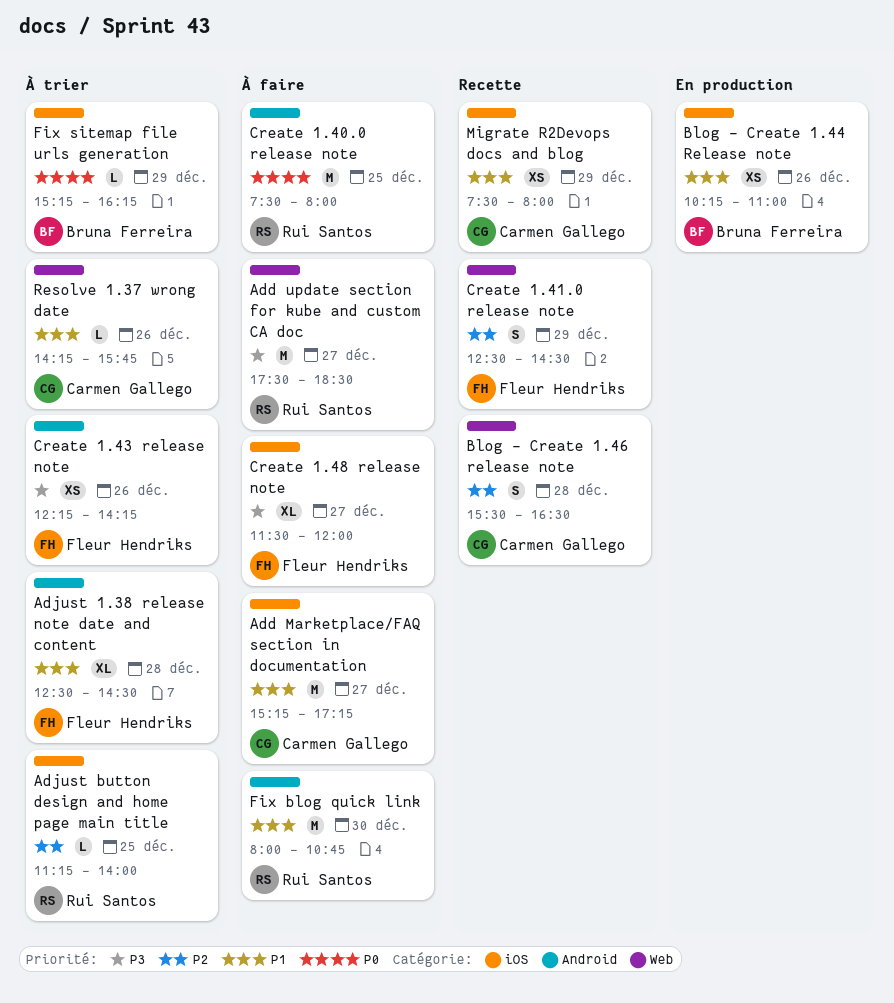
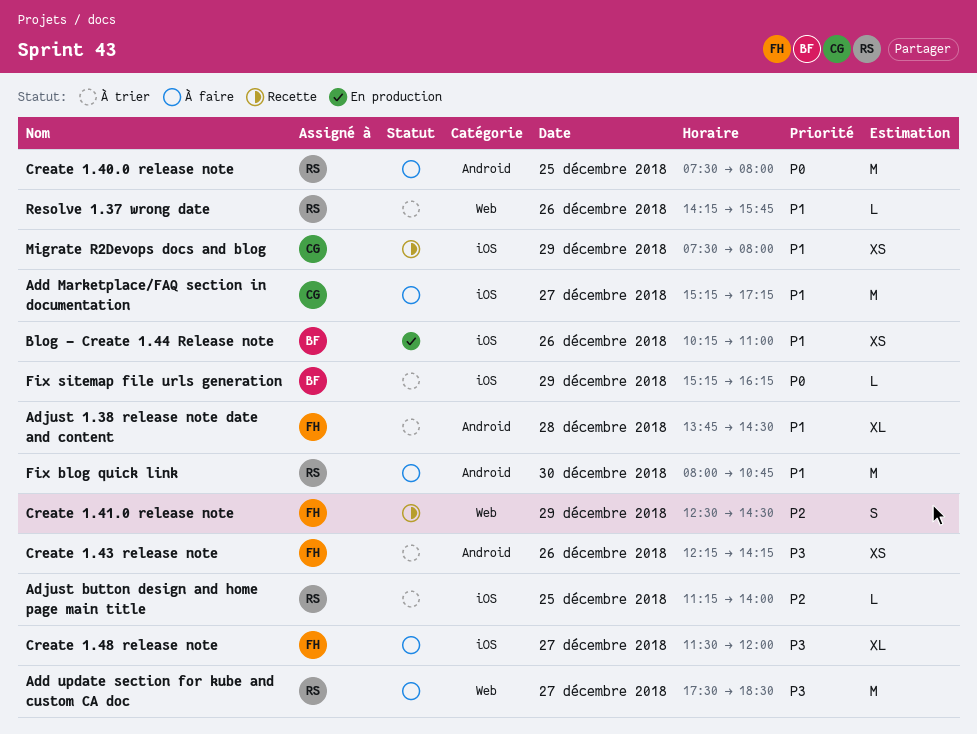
Adjust 1.38 release note date and content, begins: 12:30 -> 13:45
Blog - Create 1.46 release note: present -> none
Resolve 1.37 wrong date, owner: Carmen Gallego -> Rui Santos

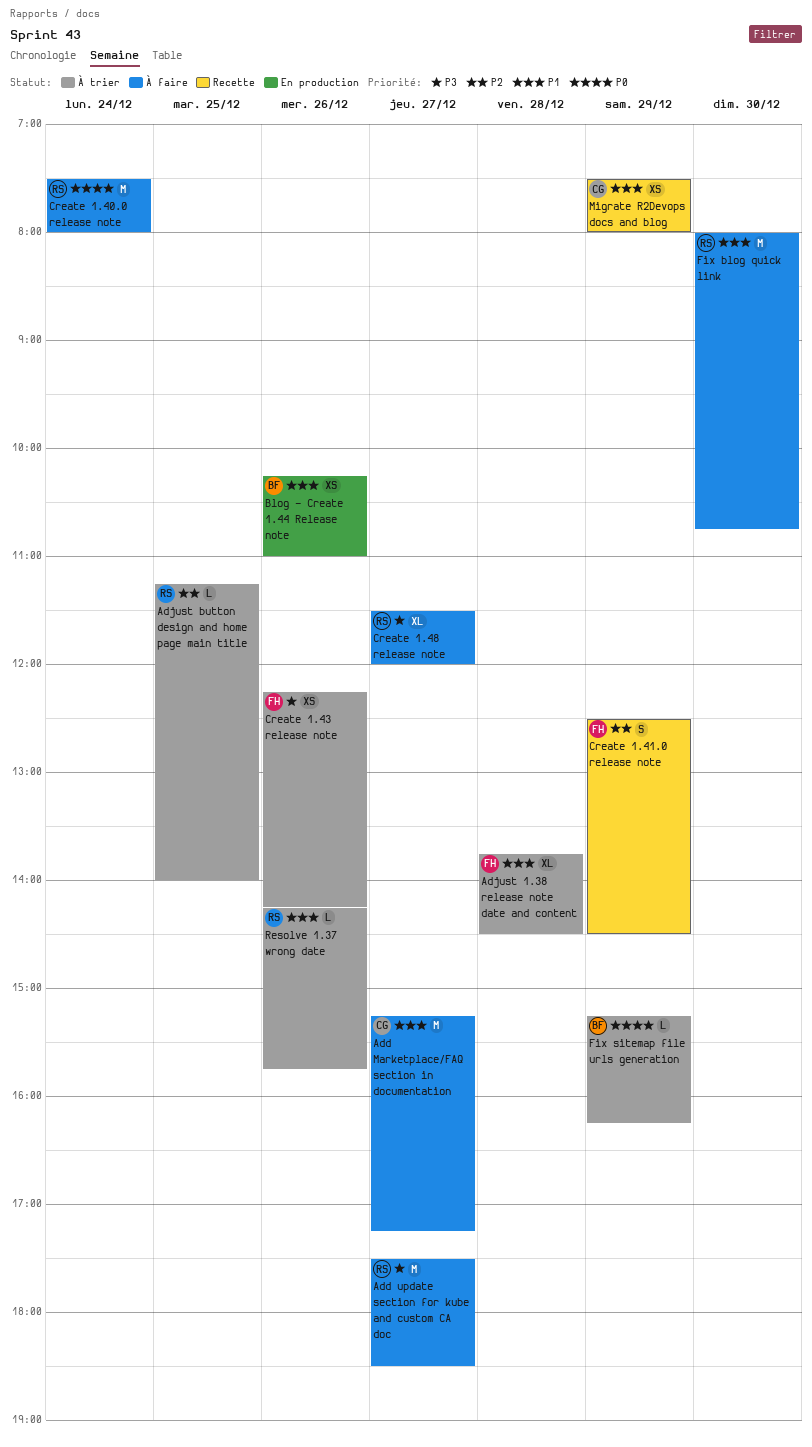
Create 1.40.0 release note, day: Dec 25 -> Dec 24
Create 1.48 release note, owner: FH -> RS

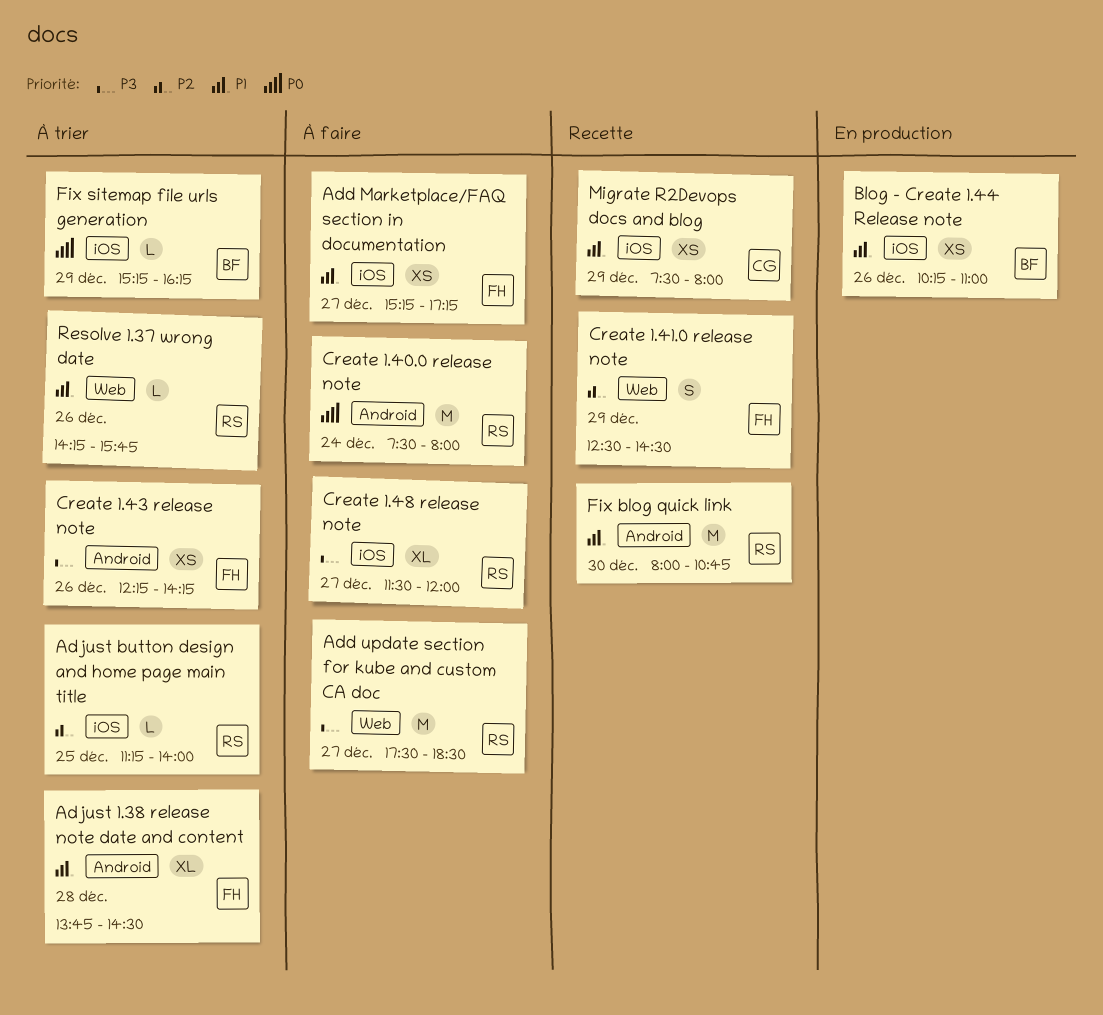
Add Marketplace/FAQ section in documentation, owner: CG -> FH
Add Marketplace/FAQ section in documentation, estimate: M -> XS
Fix blog quick link, status: À faire -> Recette

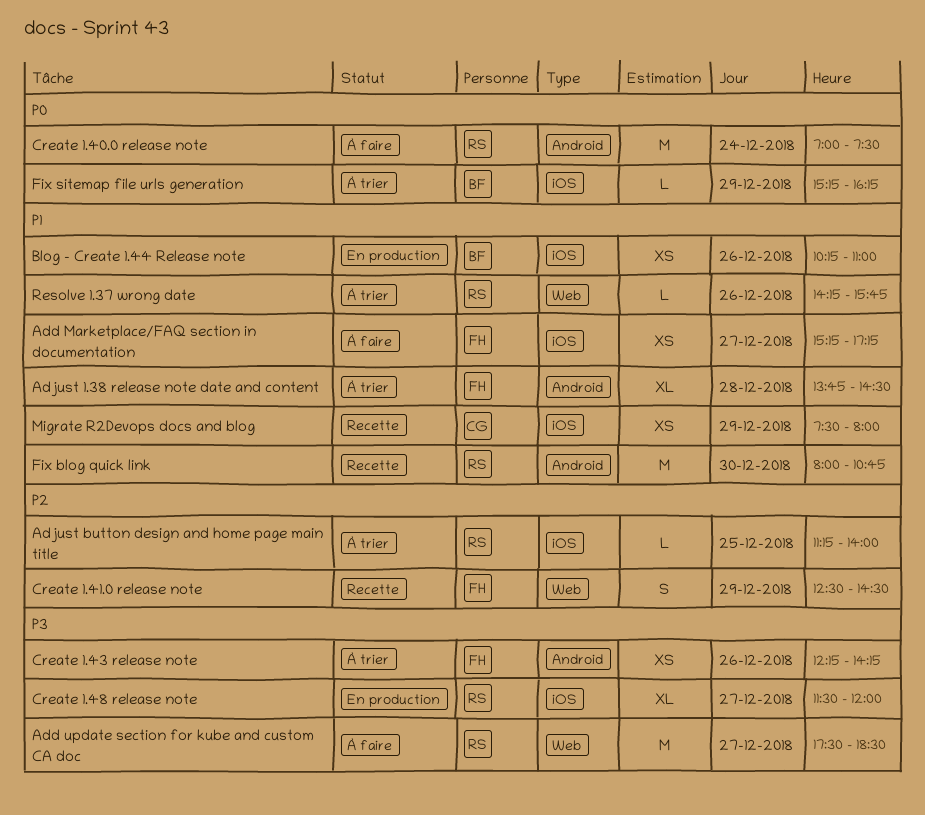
Create 1.40.0 release note, begins: 07:30 -> 07:00
Create 1.40.0 release note, ends: 08:00 -> 07:30
Create 1.48 release note, status: À faire -> En production

